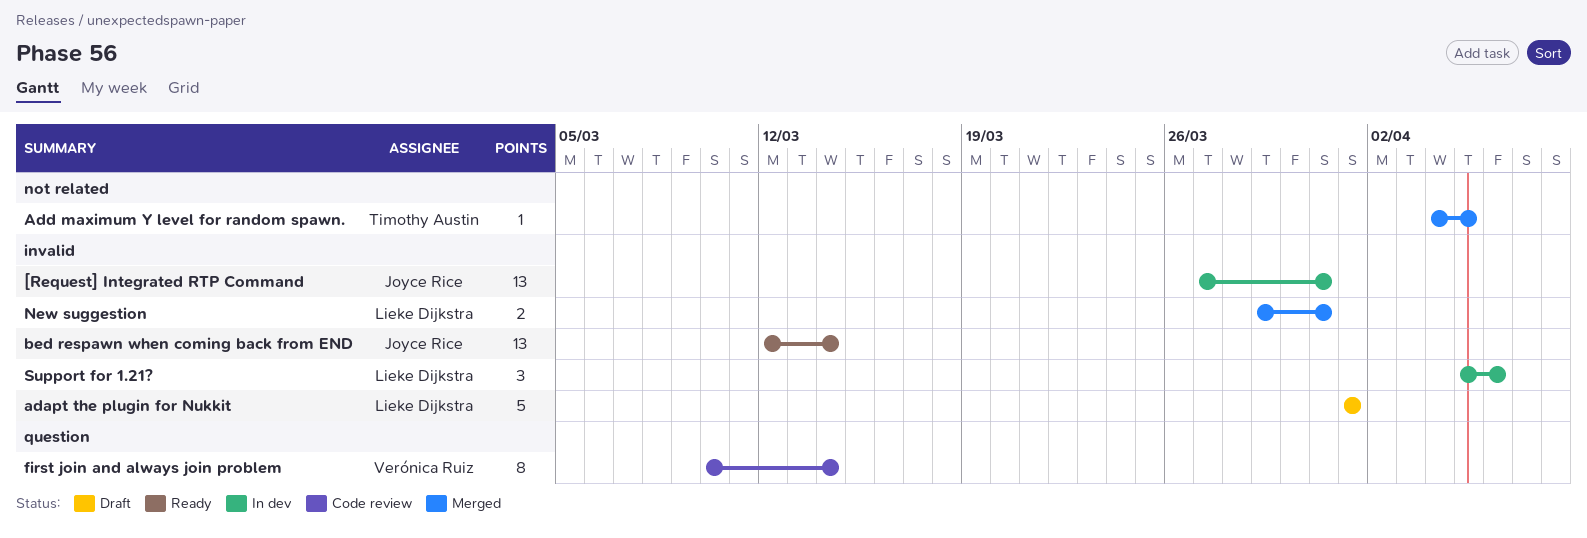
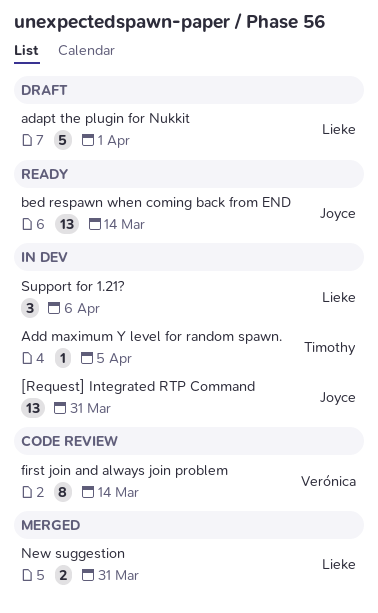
Add maximum Y level for random spawn., status: Merged -> In dev

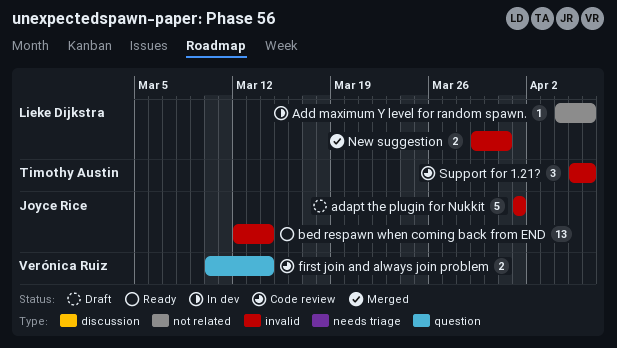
[Request] Integrated RTP Command: present -> none
adapt the plugin for Nukkit, owner: Lieke Dijkstra -> Joyce Rice
Add maximum Y level for random spawn., owner: Timothy Austin -> Lieke Dijkstra
Add maximum Y level for random spawn., due: Apr 5 -> Apr 6
first join and always join problem, estimate: 8 -> 2
Support for 1.21?, status: In dev -> Code review
Support for 1.21?, owner: Lieke Dijkstra -> Timothy Austin

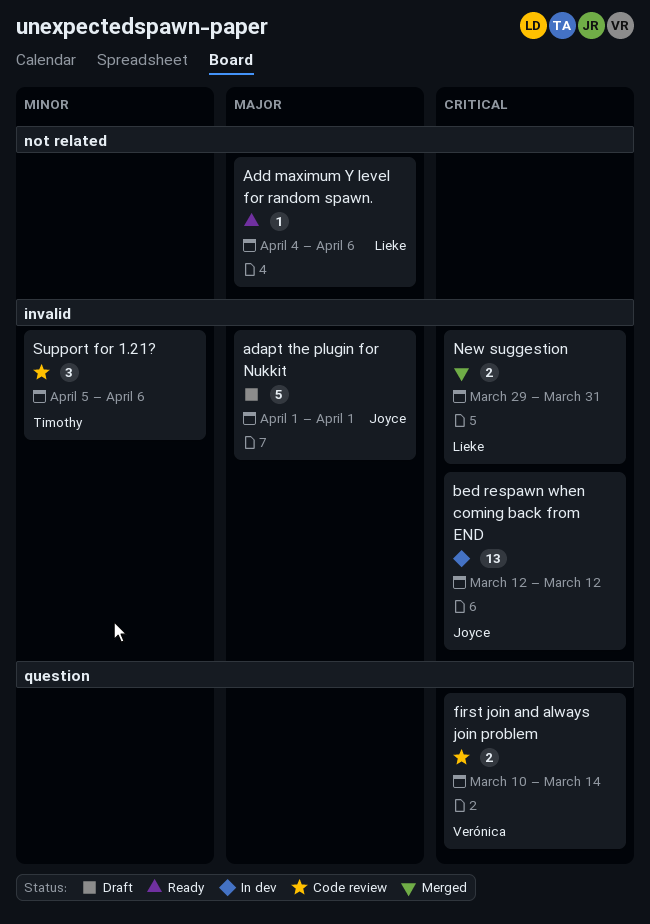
Add maximum Y level for random spawn., status: In dev -> Ready
bed respawn when coming back from END, status: Ready -> In dev
bed respawn when coming back from END, due: Mar 14 -> Mar 12

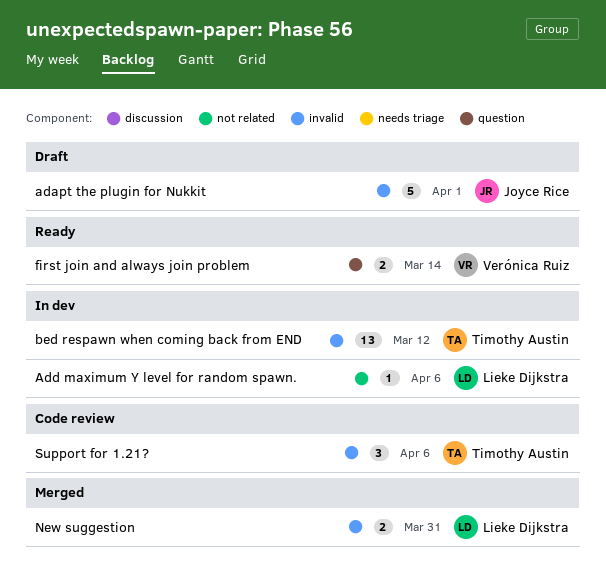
Add maximum Y level for random spawn., status: Ready -> In dev
bed respawn when coming back from END, owner: Joyce Rice -> Timothy Austin
first join and always join problem, status: Code review -> Ready

